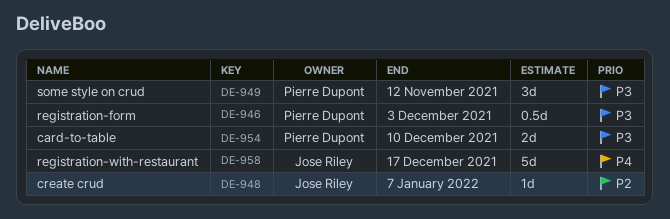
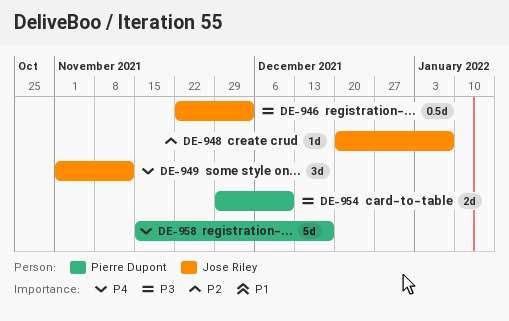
DE-946, owner: Pierre Dupont -> Jose Riley
DE-949, owner: Pierre Dupont -> Jose Riley
DE-949, priority: P3 -> P4
DE-958, owner: Jose Riley -> Pierre Dupont

